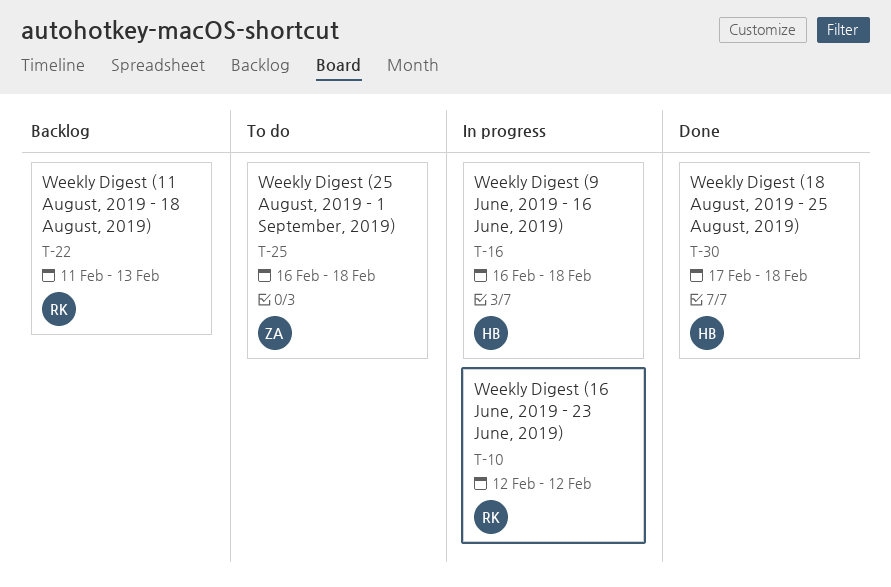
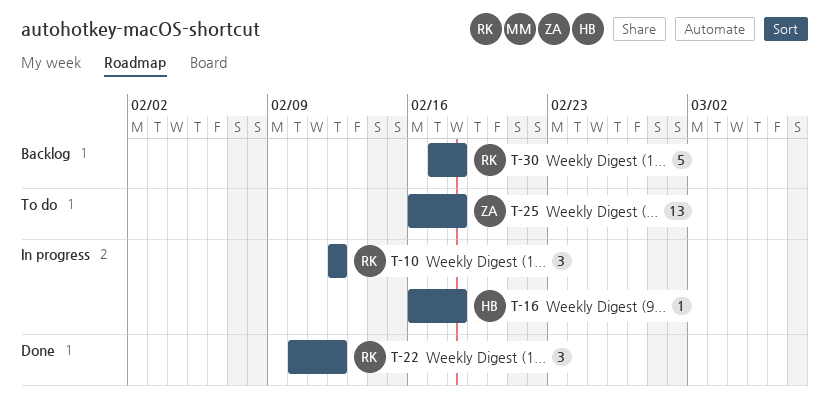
T-22, status: Backlog -> Done
T-22, start: Feb 11 -> Feb 10
T-22, due: Feb 13 -> Feb 12
T-30, status: Done -> Backlog
T-30, owner: HB -> RK

